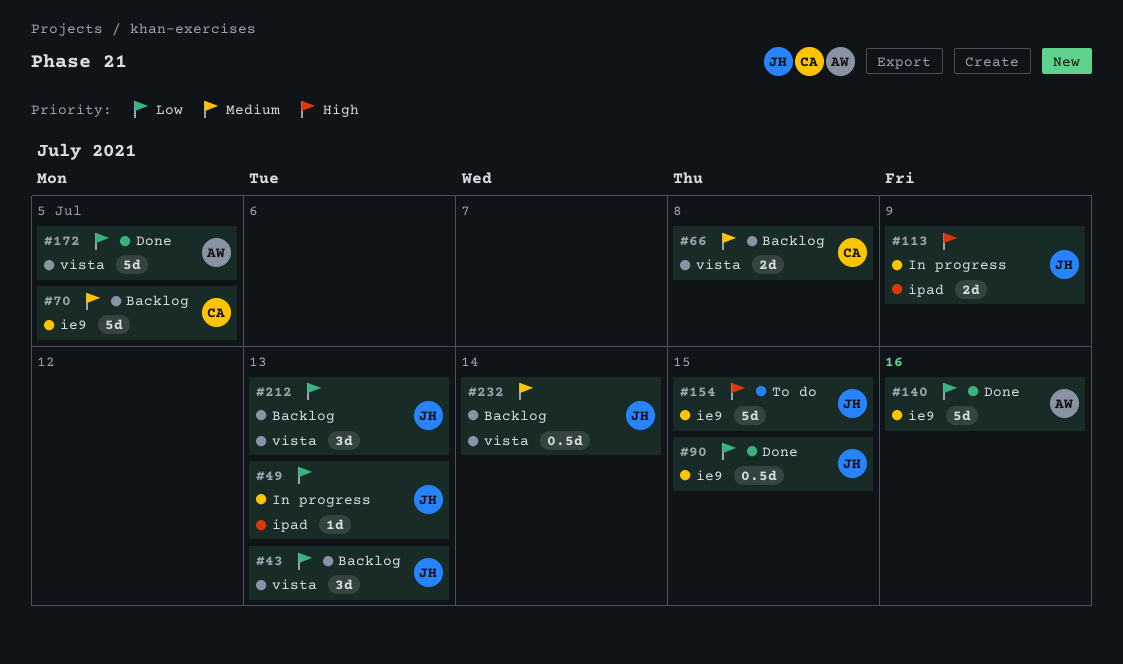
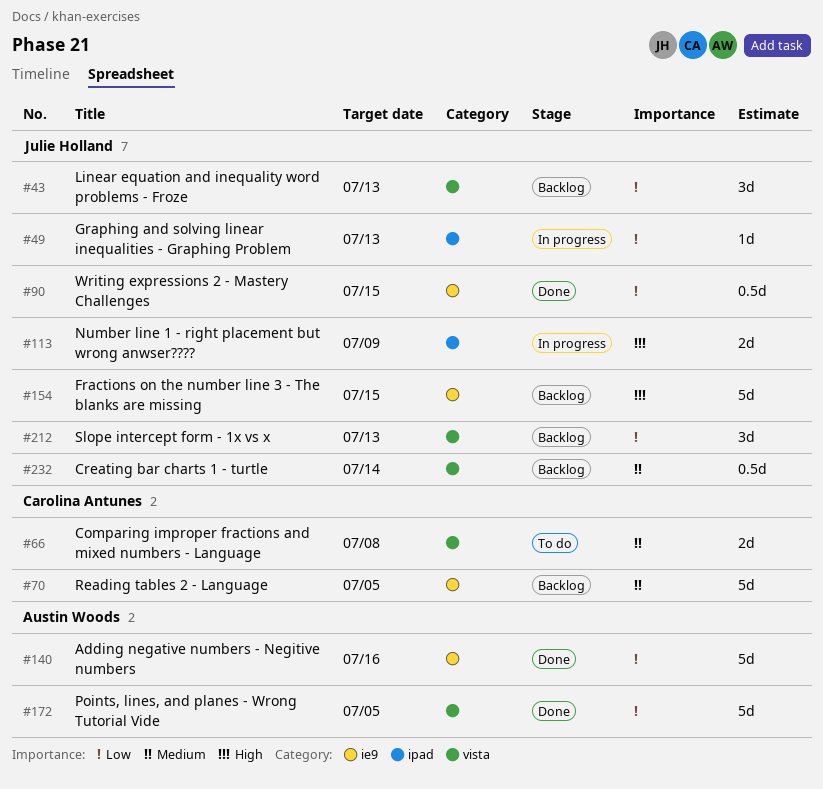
#66, status: Backlog -> To do
#154, status: To do -> Backlog

